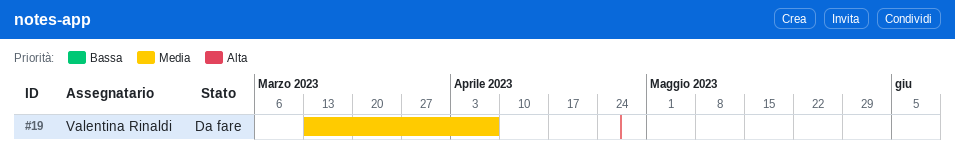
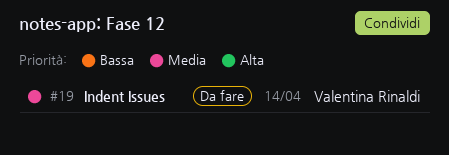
#19, due: Apr 7 -> Apr 14

